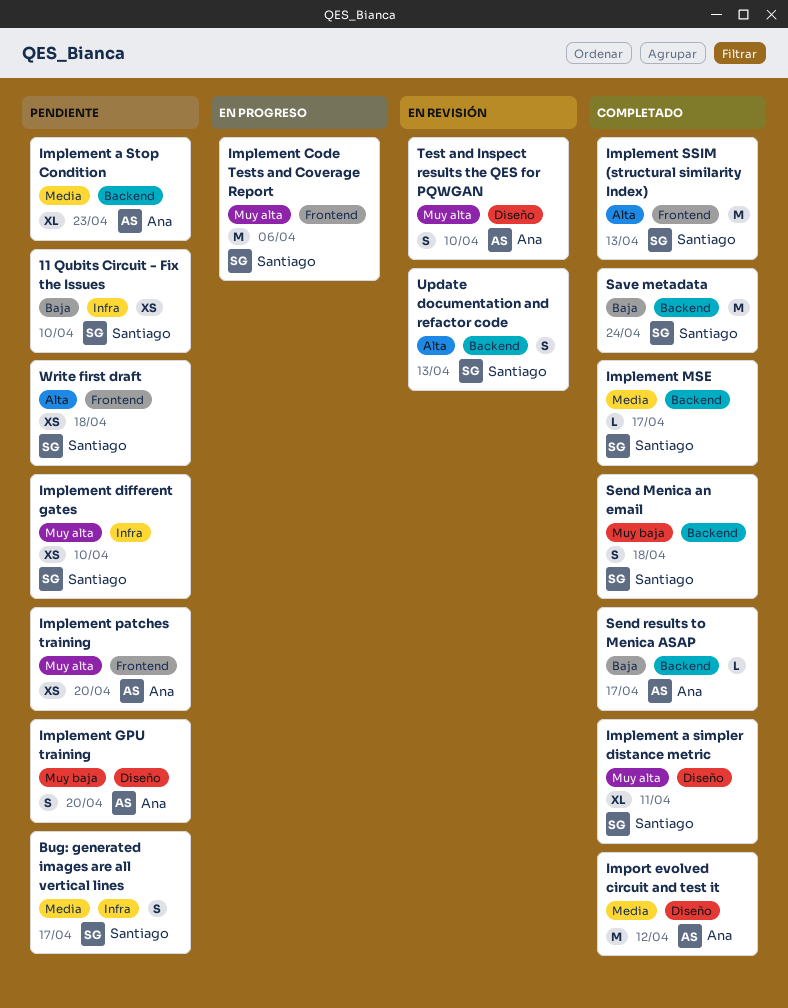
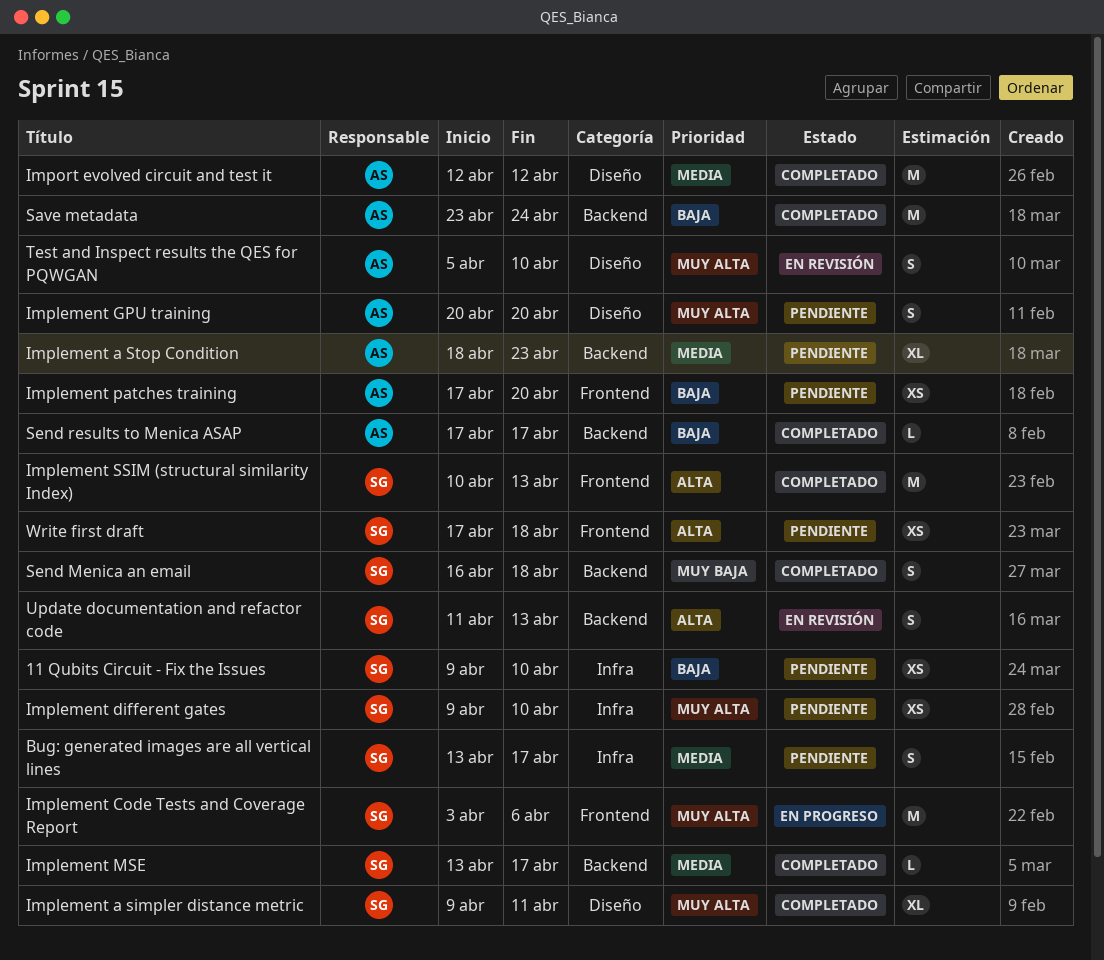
Implement GPU training, priority: Muy baja -> Muy alta
Implement patches training, priority: Muy alta -> Baja
Save metadata, owner: Santiago -> Ana

